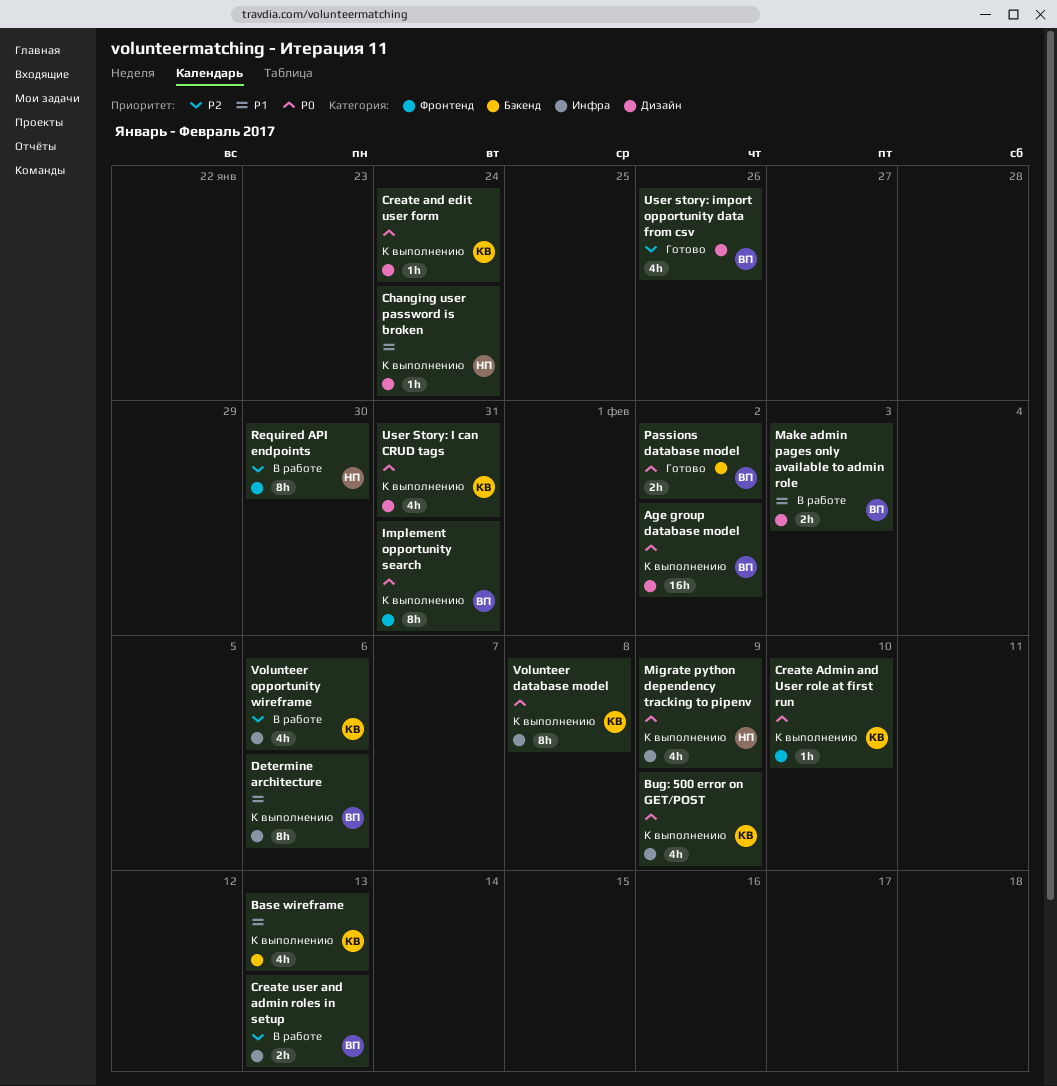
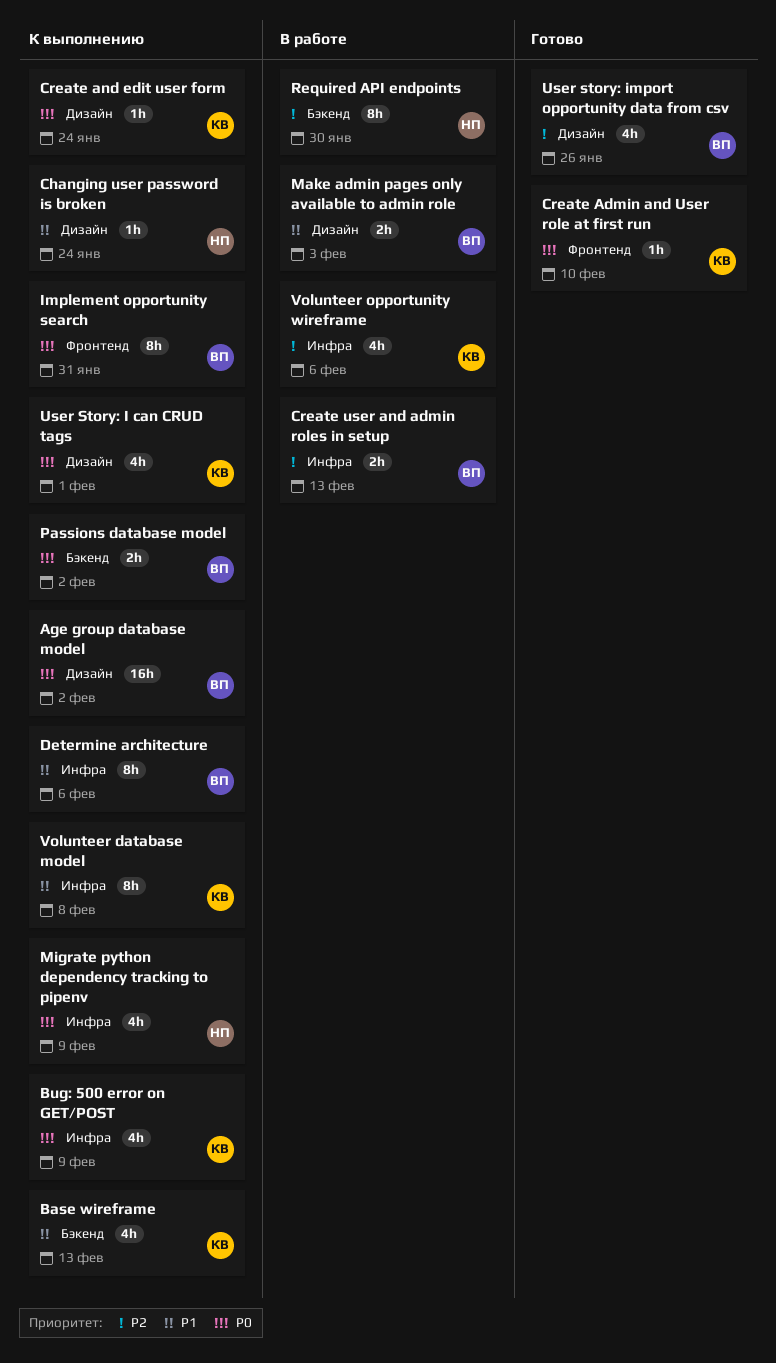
Create Admin and User role at first run, status: К выполнению -> Готово
Passions database model, status: Готово -> К выполнению
Required API endpoints, label: Фронтенд -> Бэкенд
User Story: I can CRUD tags, due: Jan 31 -> Feb 1
Volunteer database model, priority: P0 -> P1

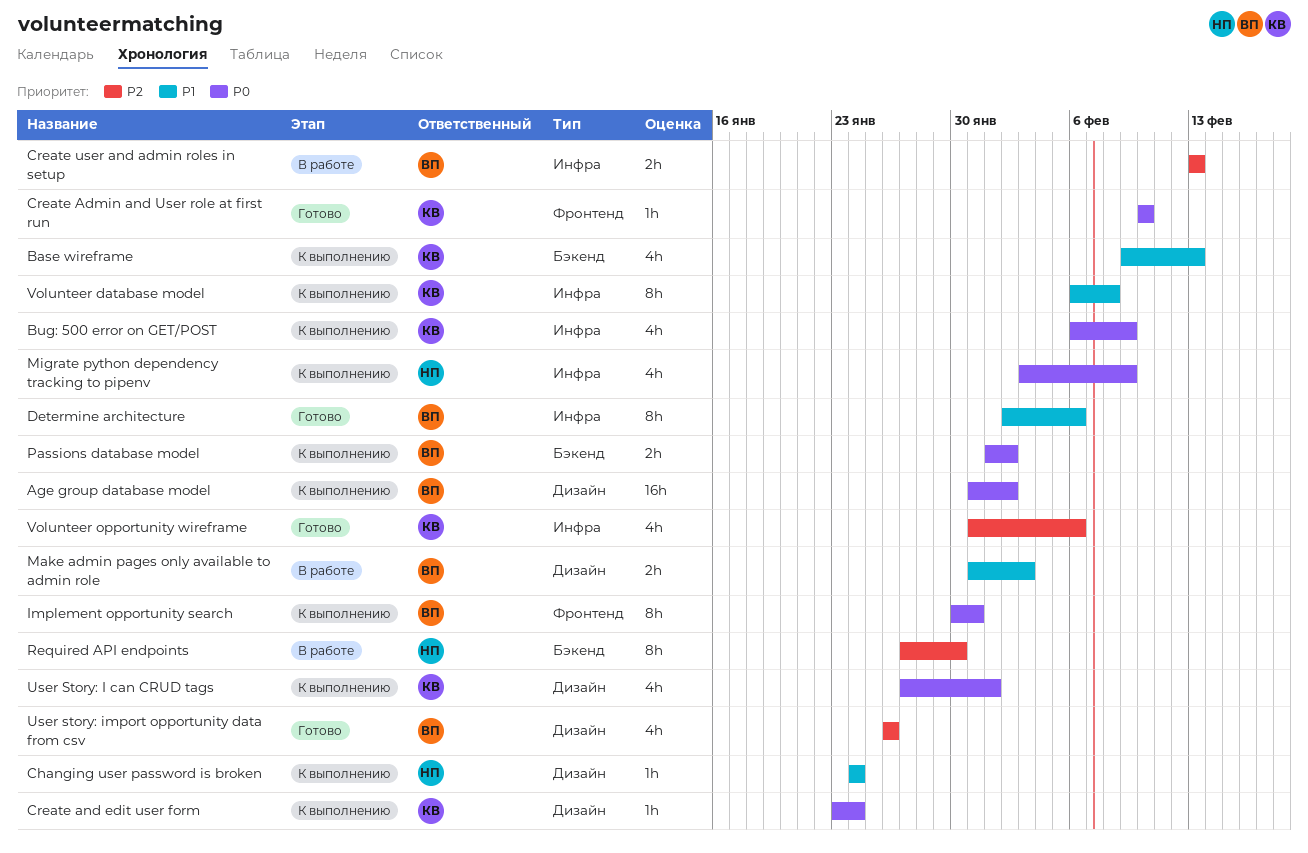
Determine architecture, status: К выполнению -> Готово
Volunteer opportunity wireframe, status: В работе -> Готово

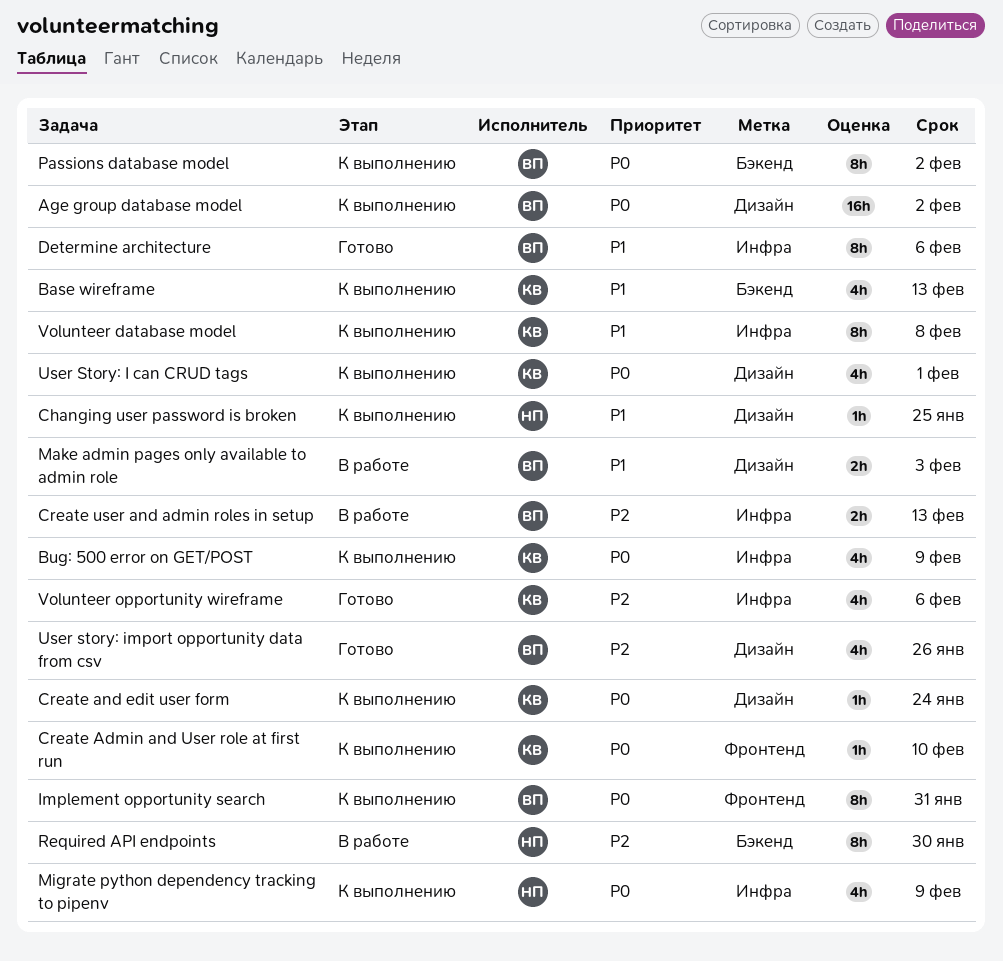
Changing user password is broken, due: Jan 24 -> Jan 25
Create Admin and User role at first run, status: Готово -> К выполнению
Passions database model, estimate: 2h -> 8h

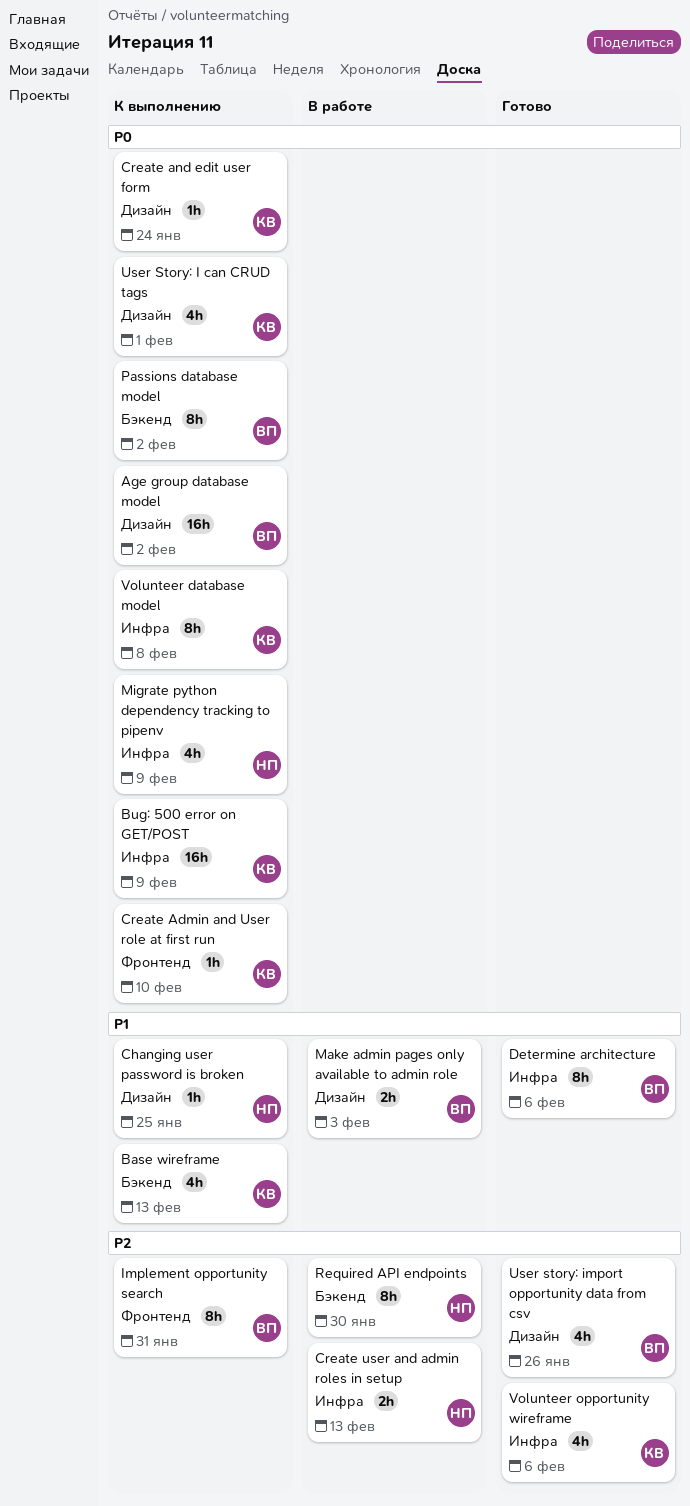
Bug: 500 error on GET/POST, estimate: 4h -> 16h
Create user and admin roles in setup, owner: ВП -> НП
Implement opportunity search, priority: P0 -> P2
Volunteer database model, priority: P1 -> P0

